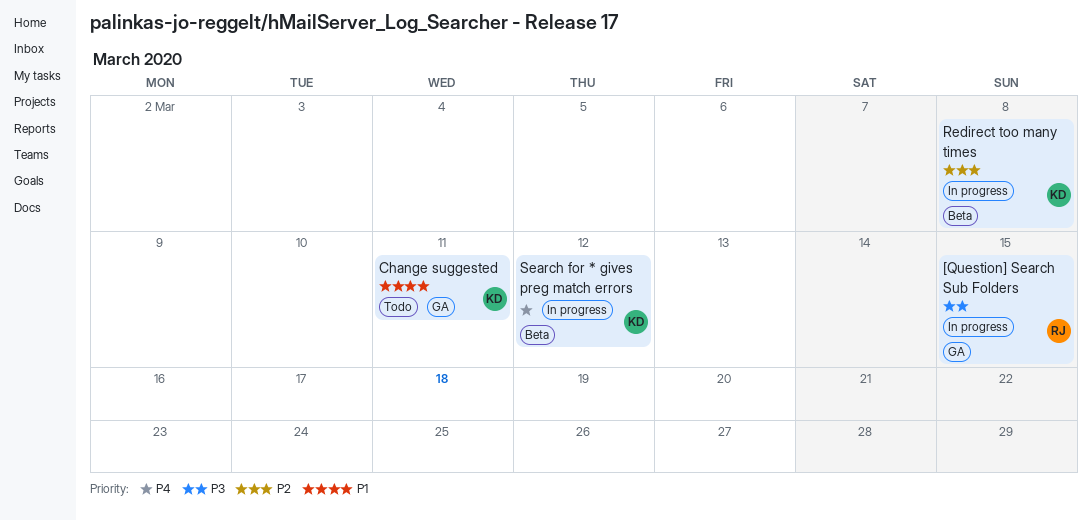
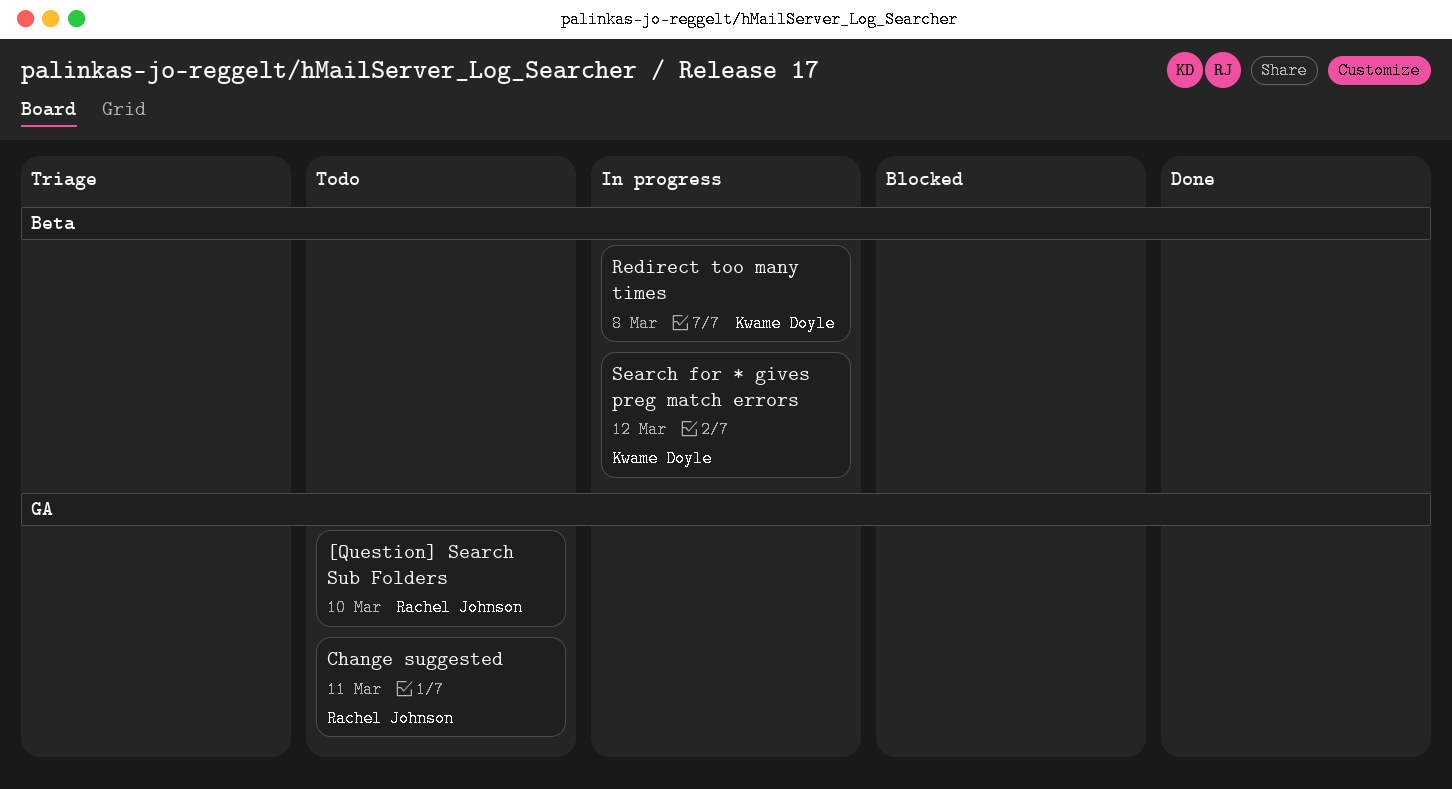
[Question] Search Sub Folders, status: In progress -> Todo
[Question] Search Sub Folders, due: Mar 15 -> Mar 10
Change suggested, owner: Kwame Doyle -> Rachel Johnson

